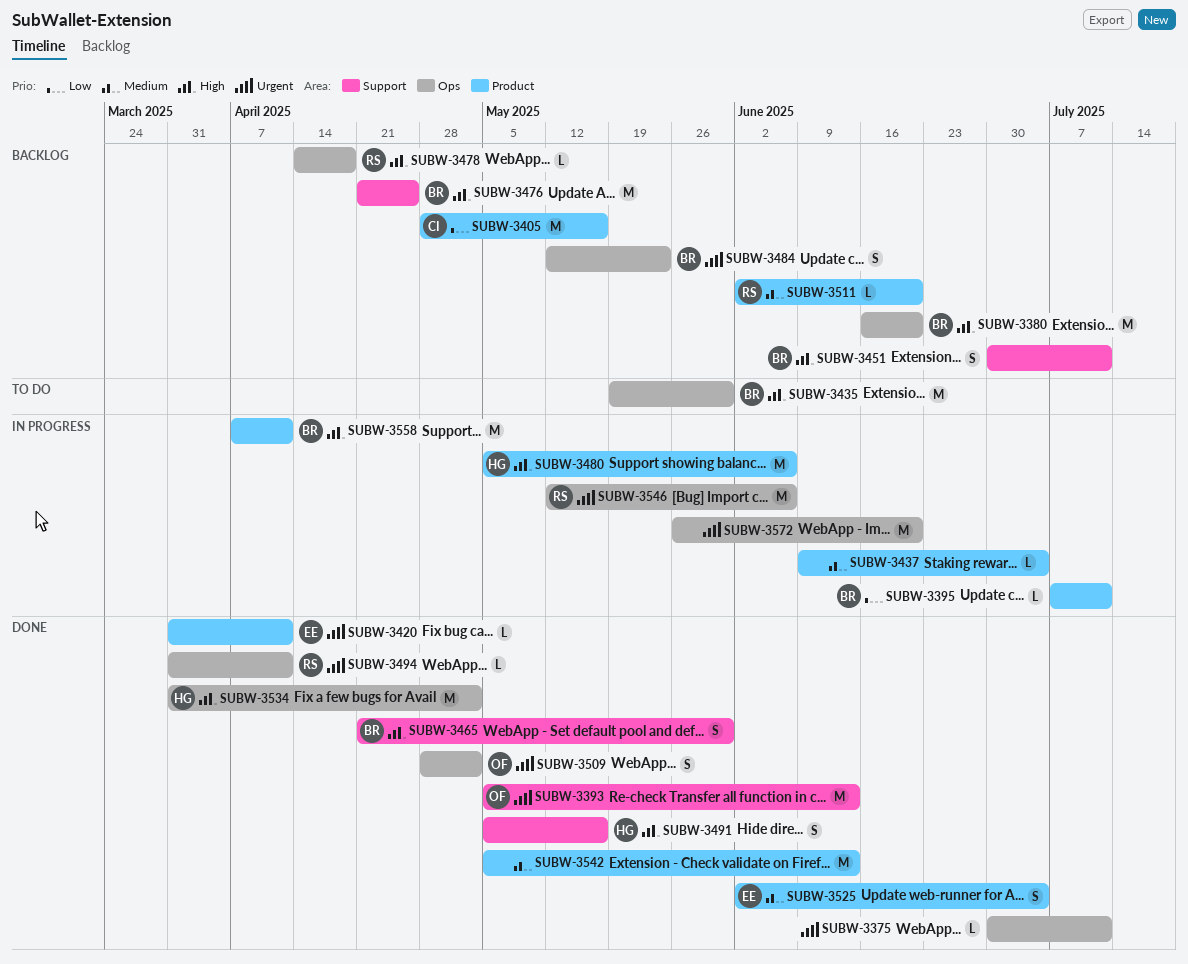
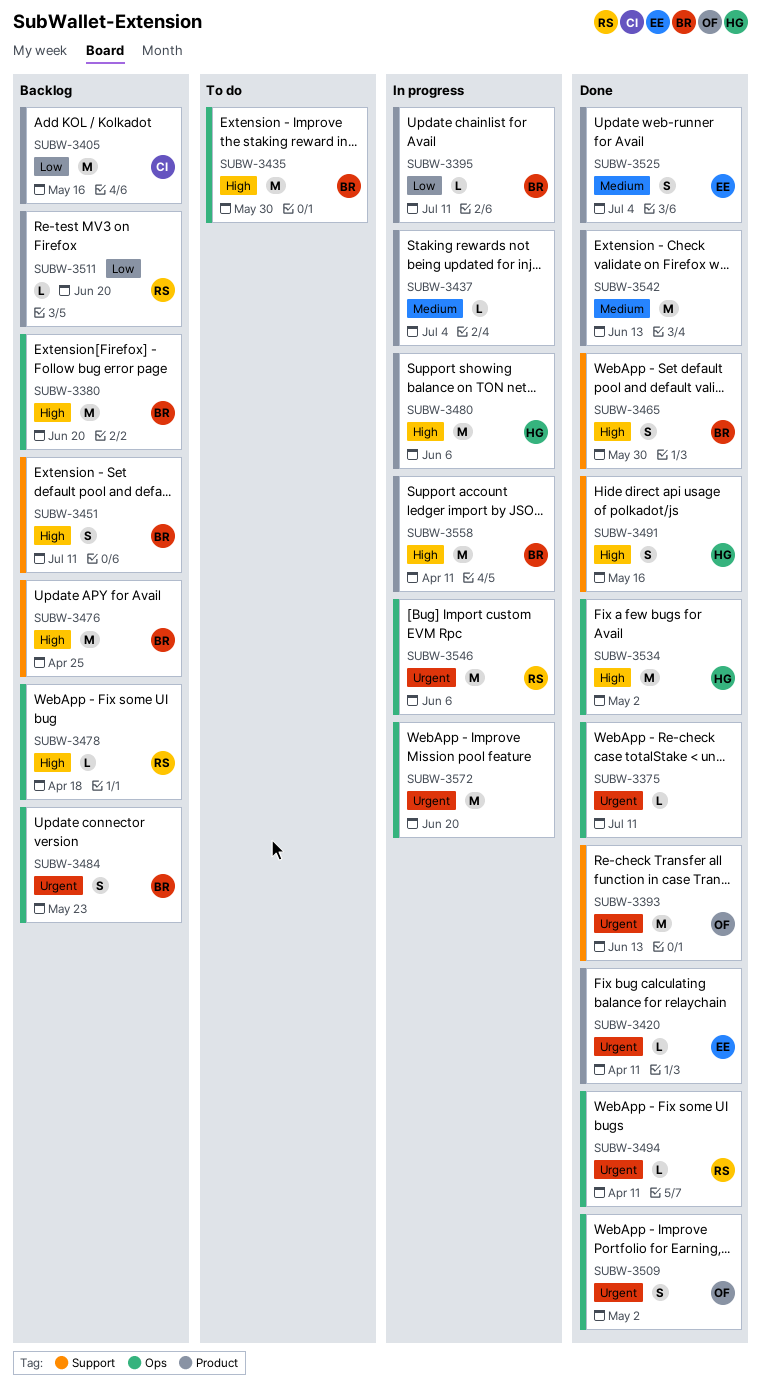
SUBW-3511, priority: Medium -> Low

